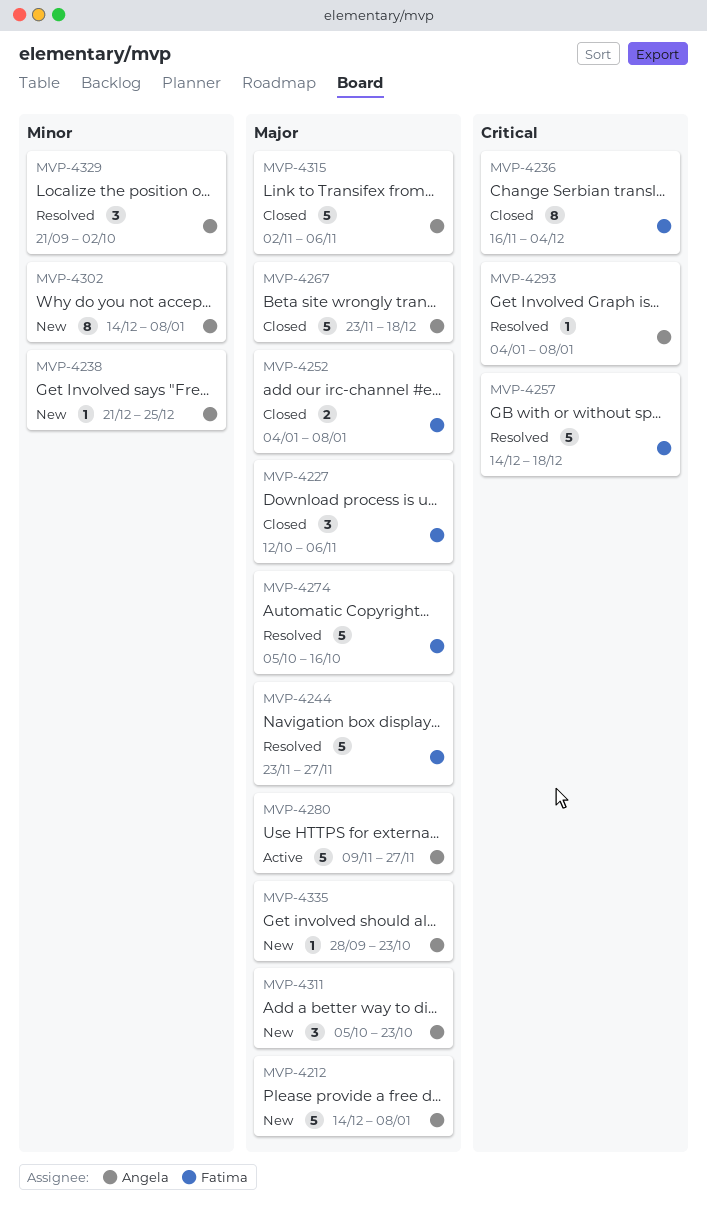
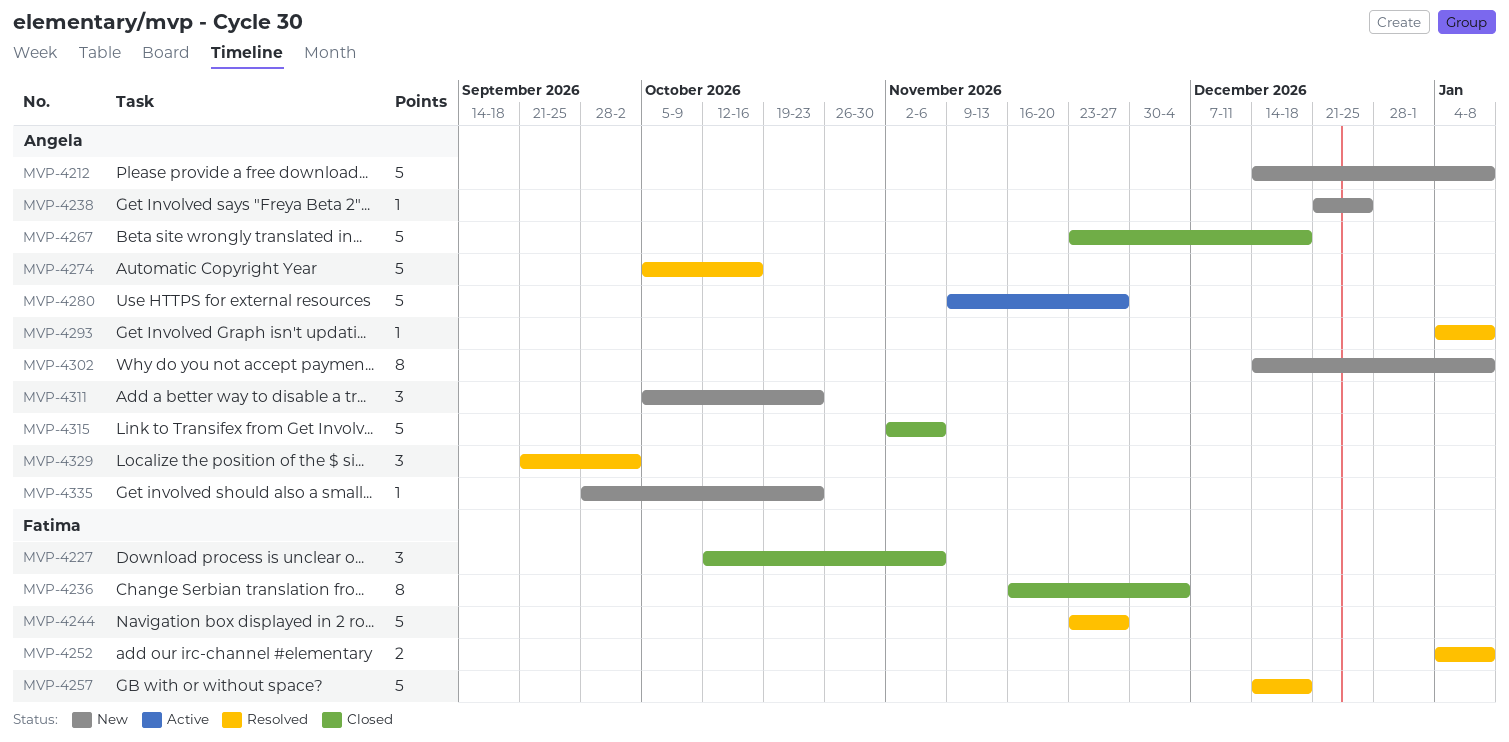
MVP-4252, status: Closed -> Resolved
MVP-4274, owner: Fatima -> Angela

